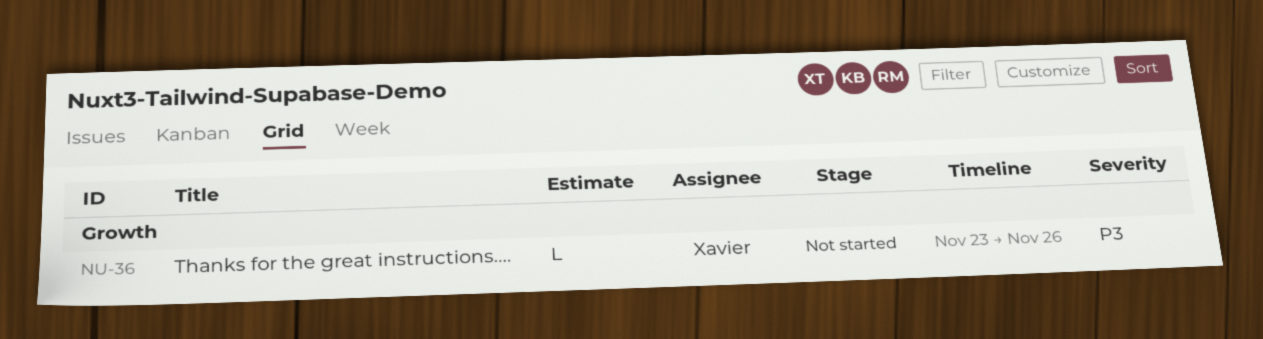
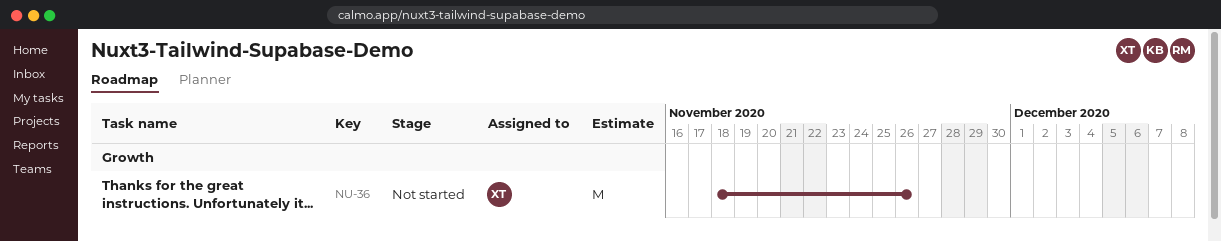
NU-36, estimate: L -> M
NU-36, start: Nov 23 -> Nov 18

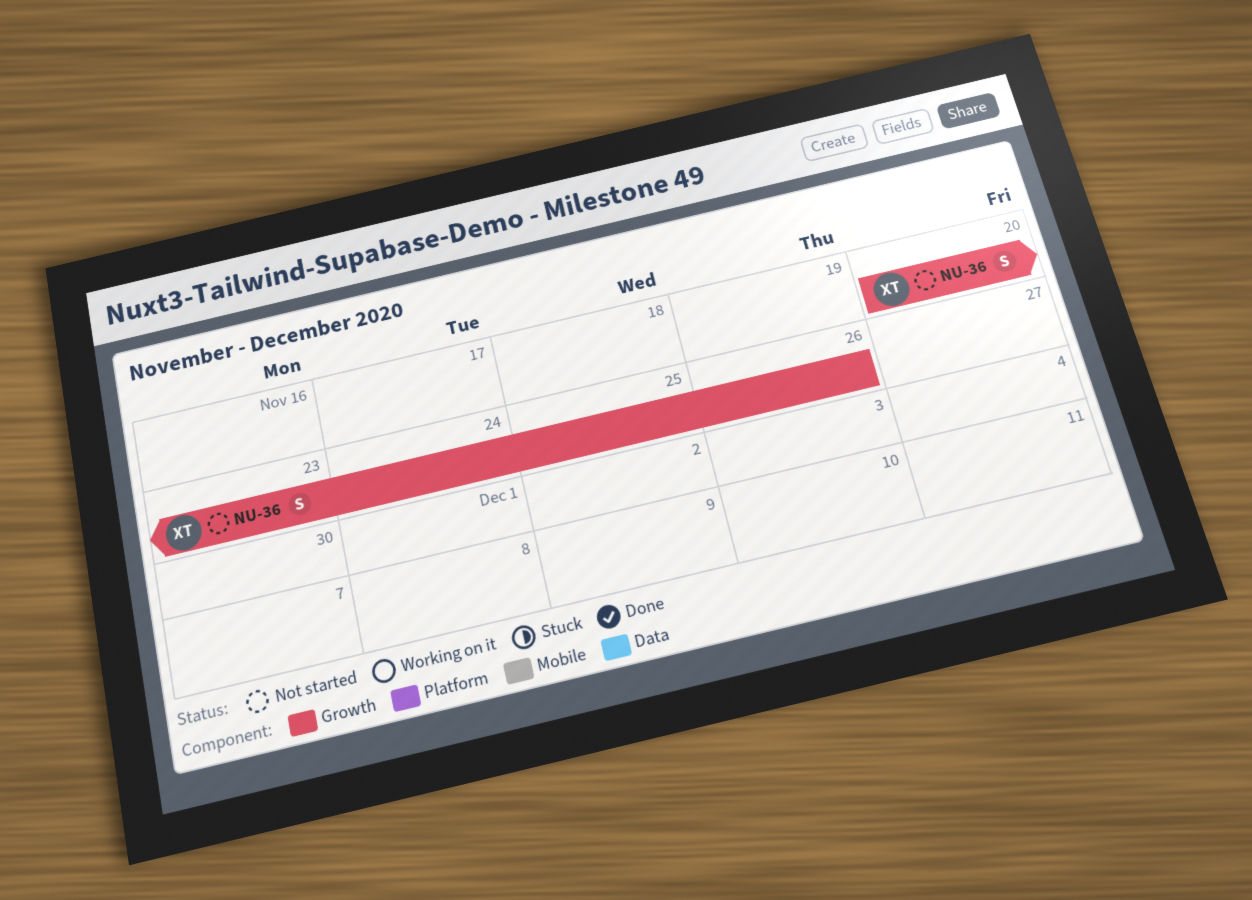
NU-36, estimate: M -> S
NU-36, start: Nov 18 -> Nov 20

